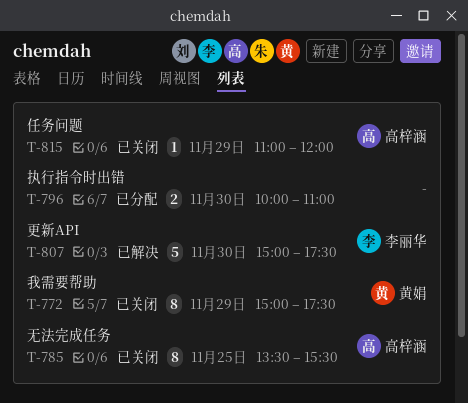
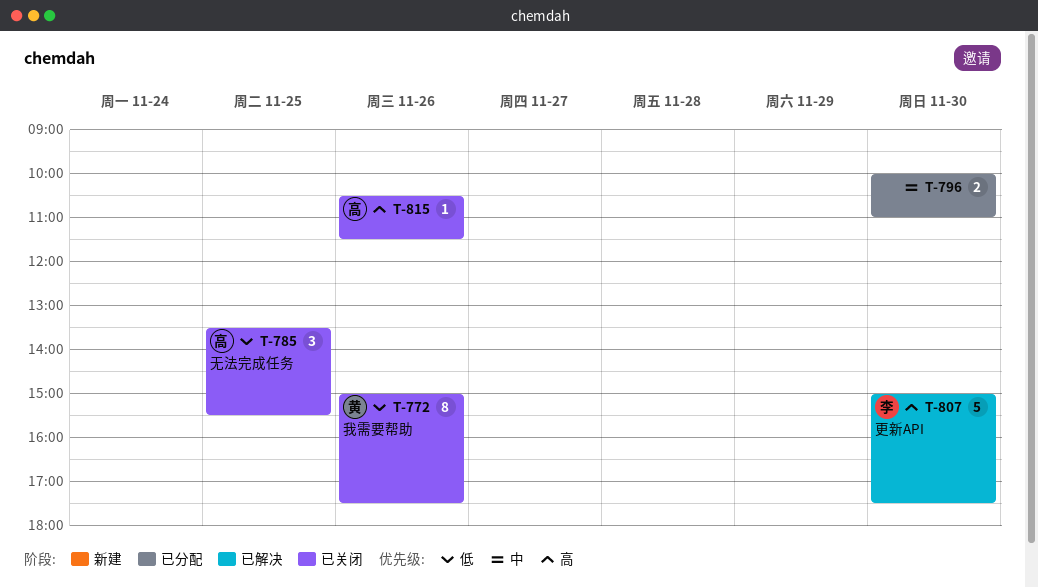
T-772, day: Nov 29 -> Nov 26
T-785, estimate: 8 -> 3
T-815, day: Nov 29 -> Nov 26
T-815, begins: 11:00 -> 10:30
T-815, ends: 12:00 -> 11:30

